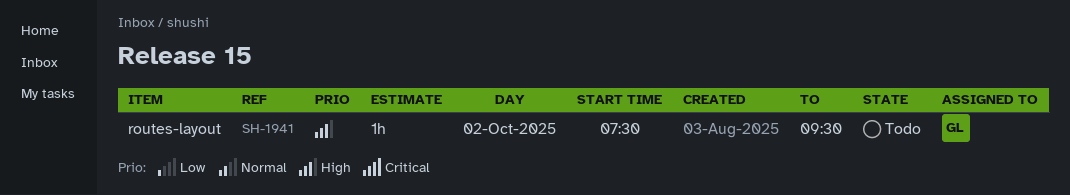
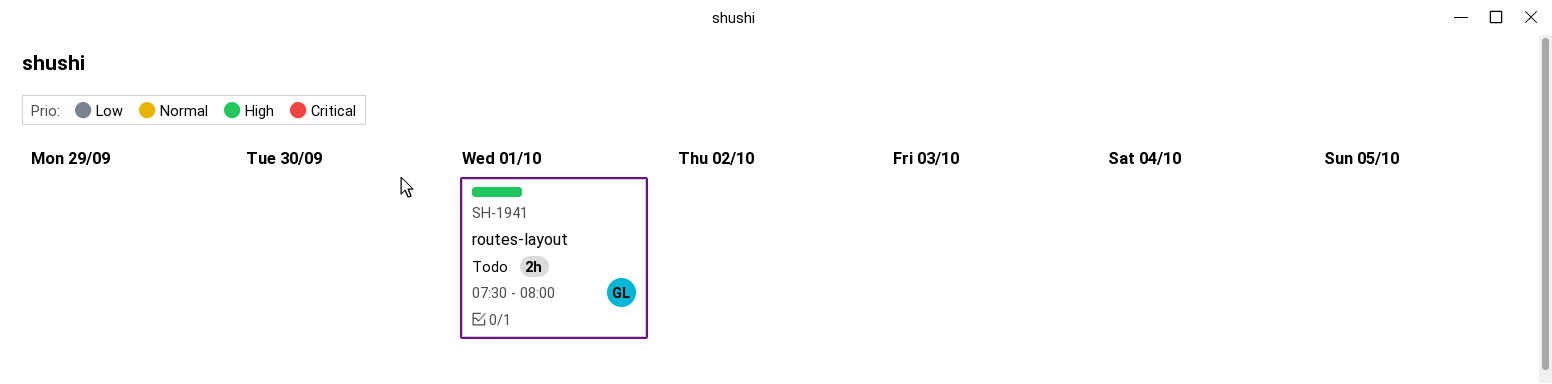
SH-1941, estimate: 1h -> 2h
SH-1941, day: Oct 2 -> Oct 1
SH-1941, ends: 09:30 -> 08:00

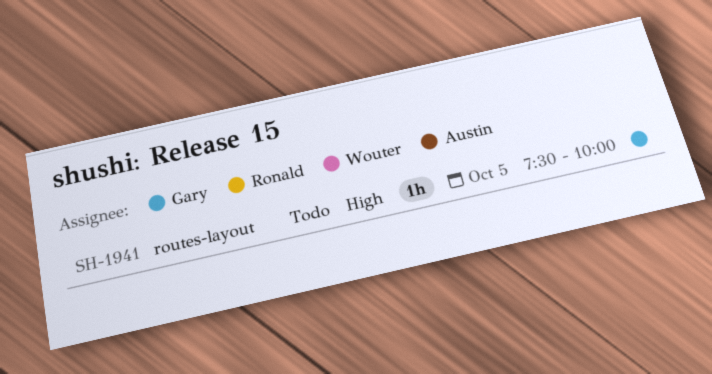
SH-1941, estimate: 2h -> 1h
SH-1941, day: Oct 1 -> Oct 5
SH-1941, ends: 08:00 -> 10:00

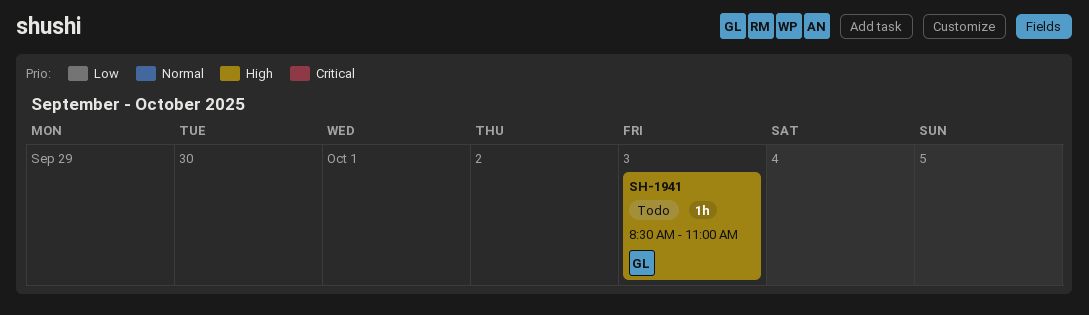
SH-1941, day: Oct 5 -> Oct 3
SH-1941, begins: 07:30 -> 08:30
SH-1941, ends: 10:00 -> 11:00

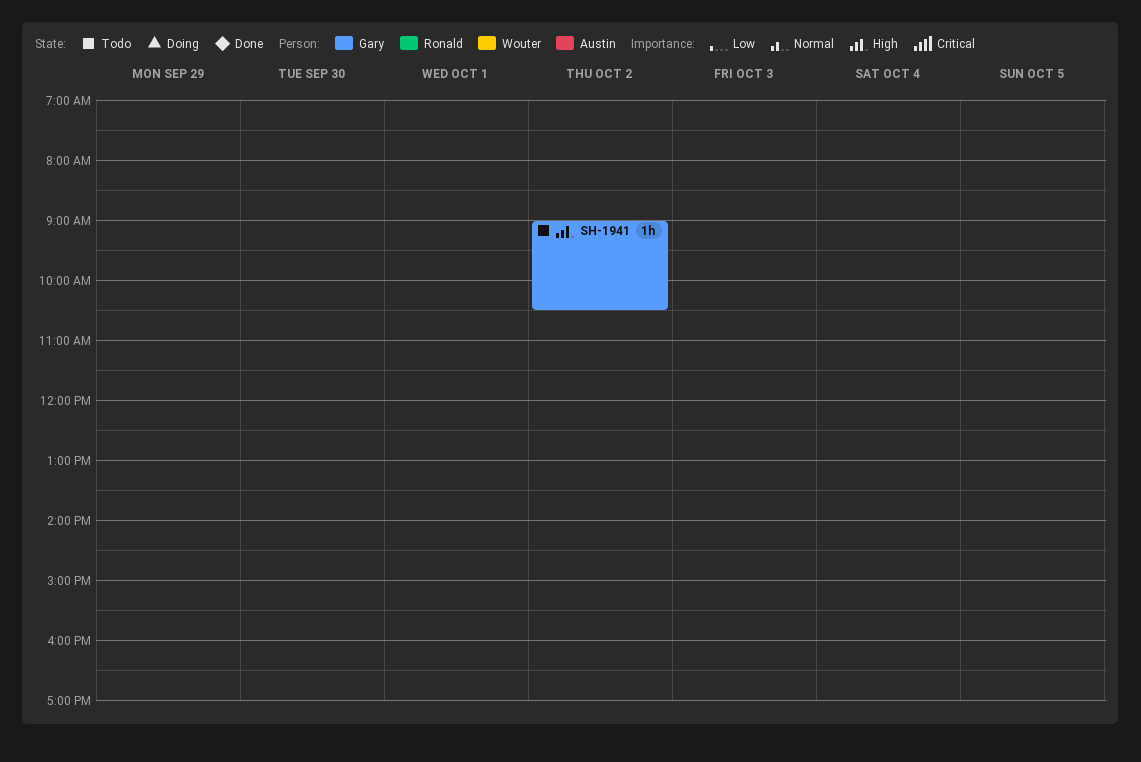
SH-1941, day: Oct 3 -> Oct 2
SH-1941, begins: 08:30 -> 09:00
SH-1941, ends: 11:00 -> 10:30

